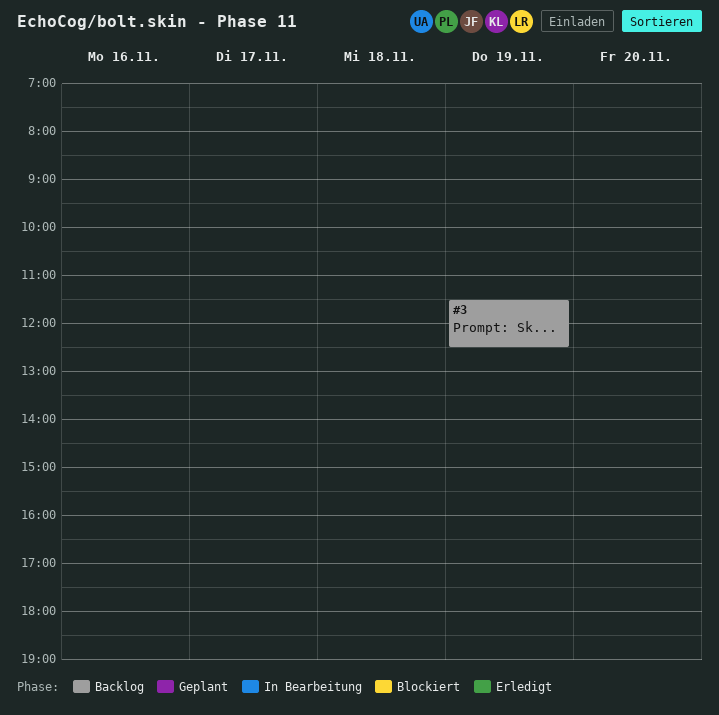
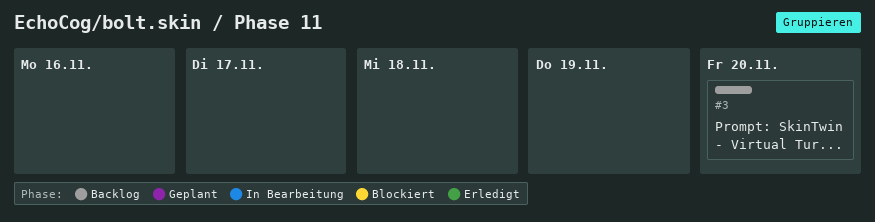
#3, day: Nov 19 -> Nov 20

